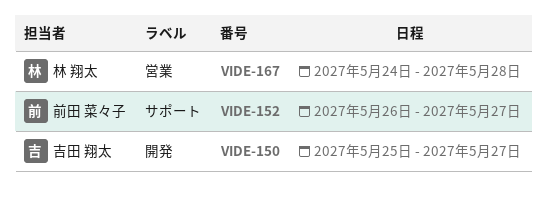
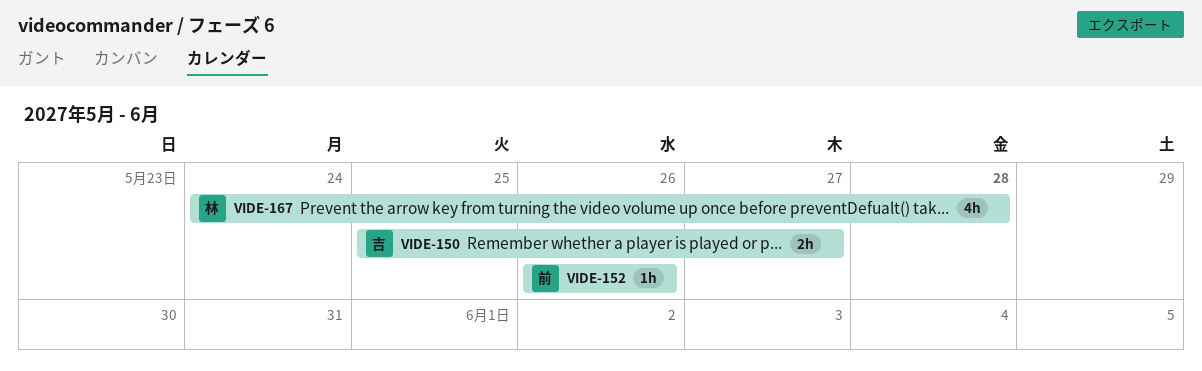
VIDE-152, due: May 27 -> May 26

